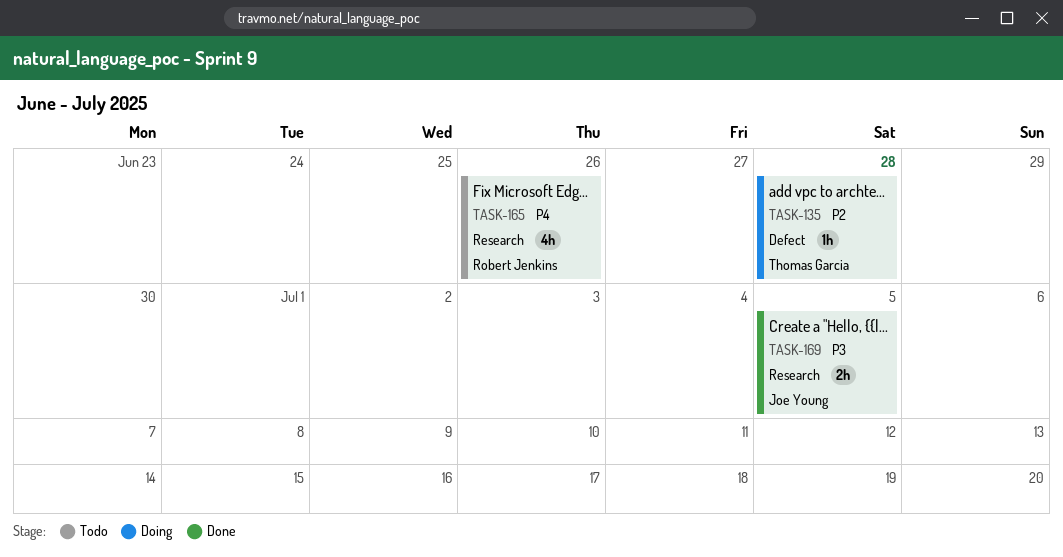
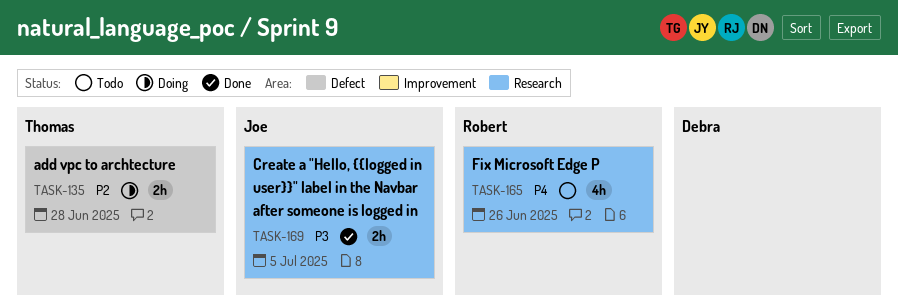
TASK-135, estimate: 1h -> 2h

